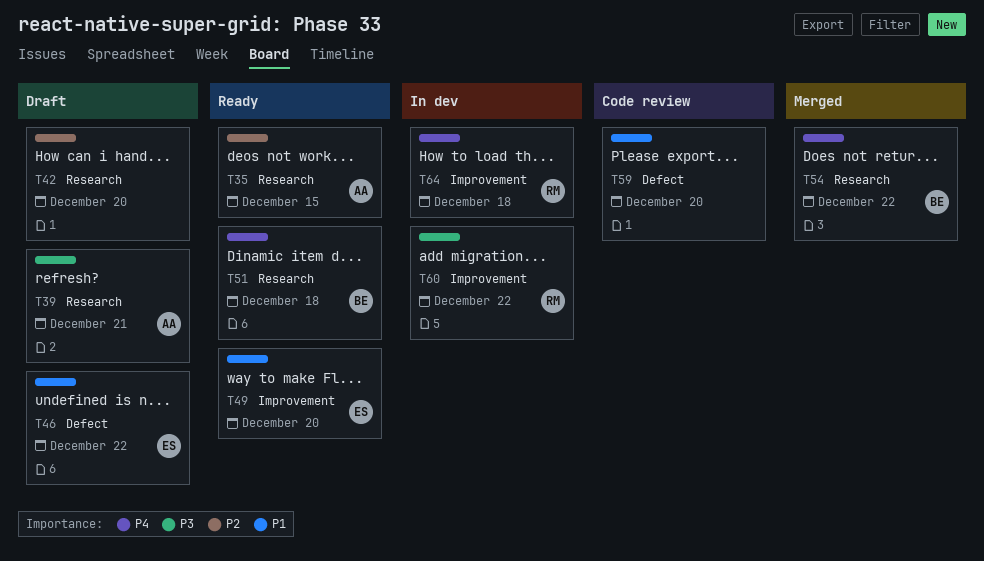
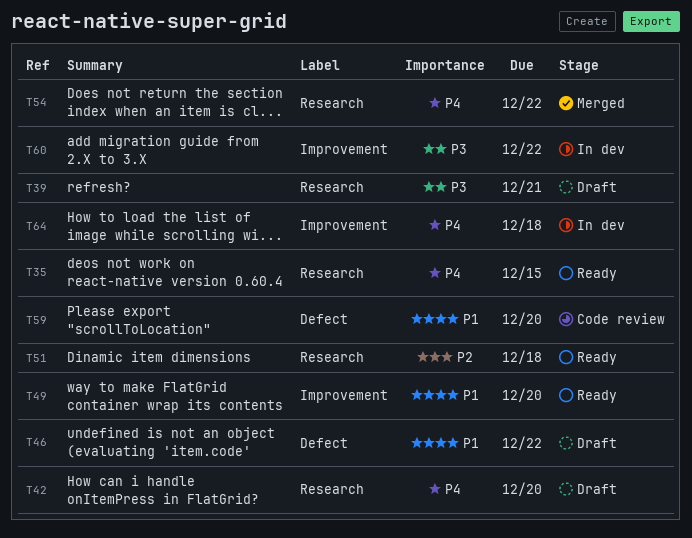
T35, priority: P2 -> P4
T42, priority: P2 -> P4
T51, priority: P4 -> P2

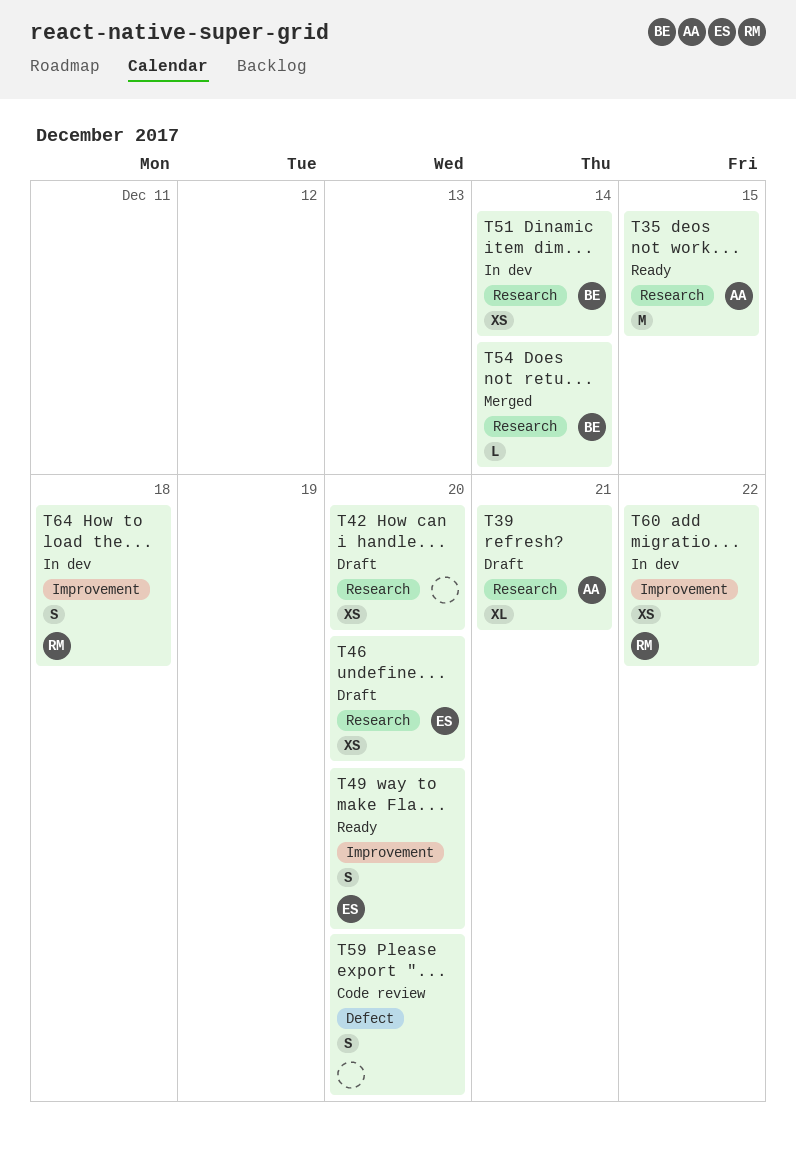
T46, label: Defect -> Research
T46, due: Dec 22 -> Dec 20
T51, status: Ready -> In dev
T51, due: Dec 18 -> Dec 14
T54, due: Dec 22 -> Dec 14

